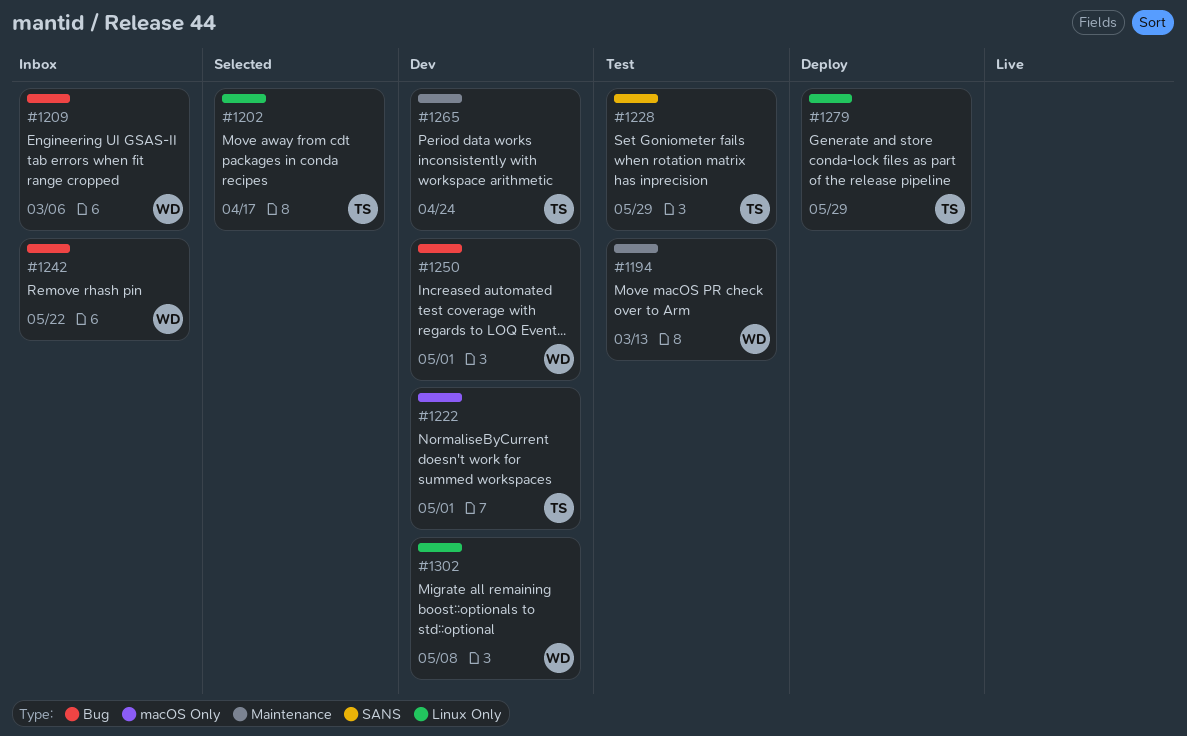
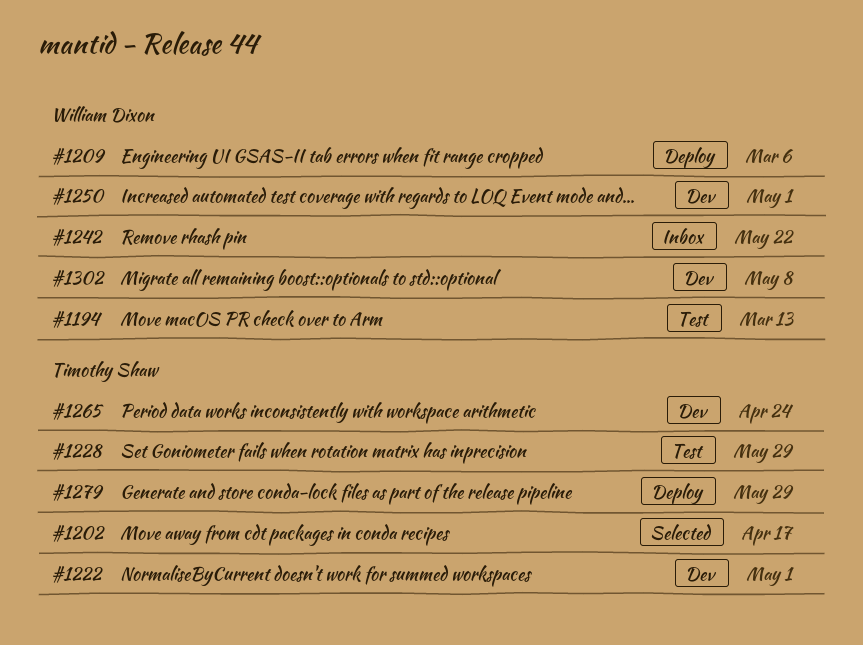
#1209, status: Inbox -> Deploy

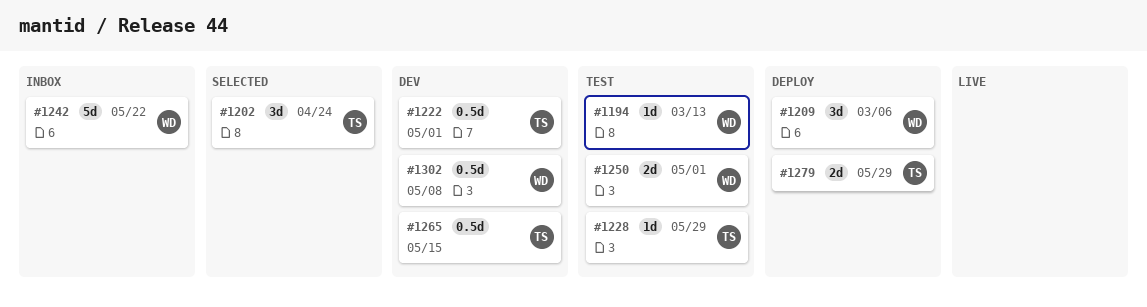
#1202, due: Apr 17 -> Apr 24
#1250, status: Dev -> Test
#1265, due: Apr 24 -> May 15

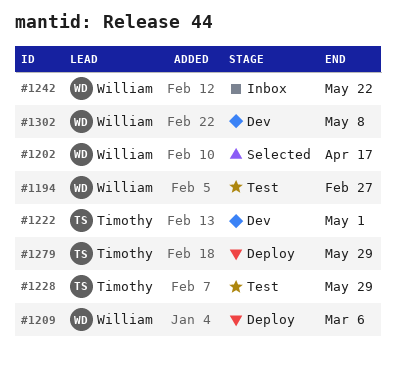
#1194, due: Mar 13 -> Feb 27
#1202, owner: Timothy -> William
#1202, due: Apr 24 -> Apr 17
#1250: present -> none
#1265: present -> none

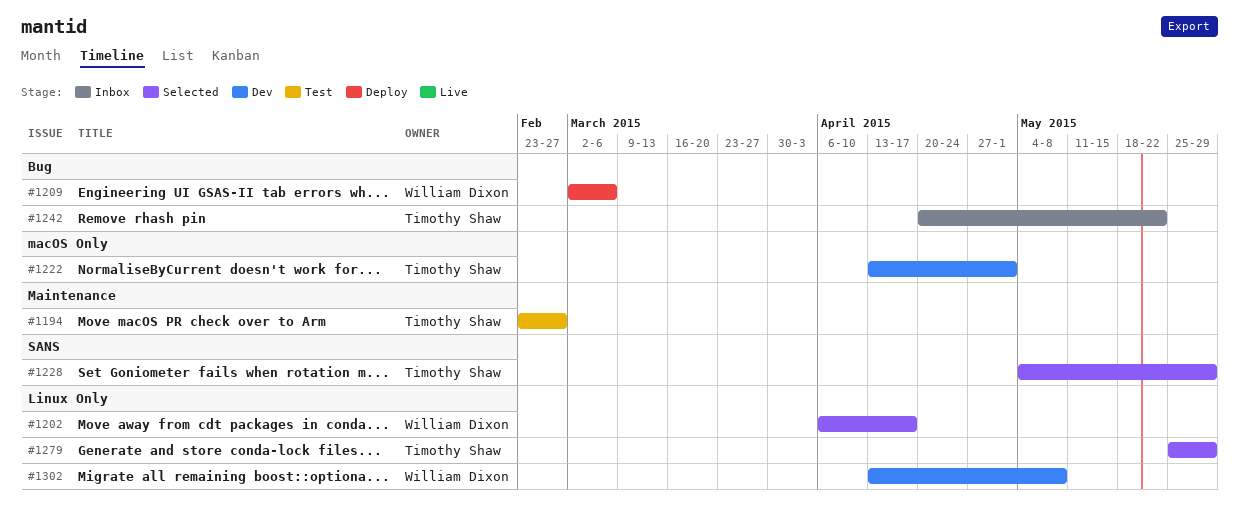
#1194, owner: William Dixon -> Timothy Shaw
#1228, status: Test -> Selected
#1242, owner: William Dixon -> Timothy Shaw
#1279, status: Deploy -> Selected

